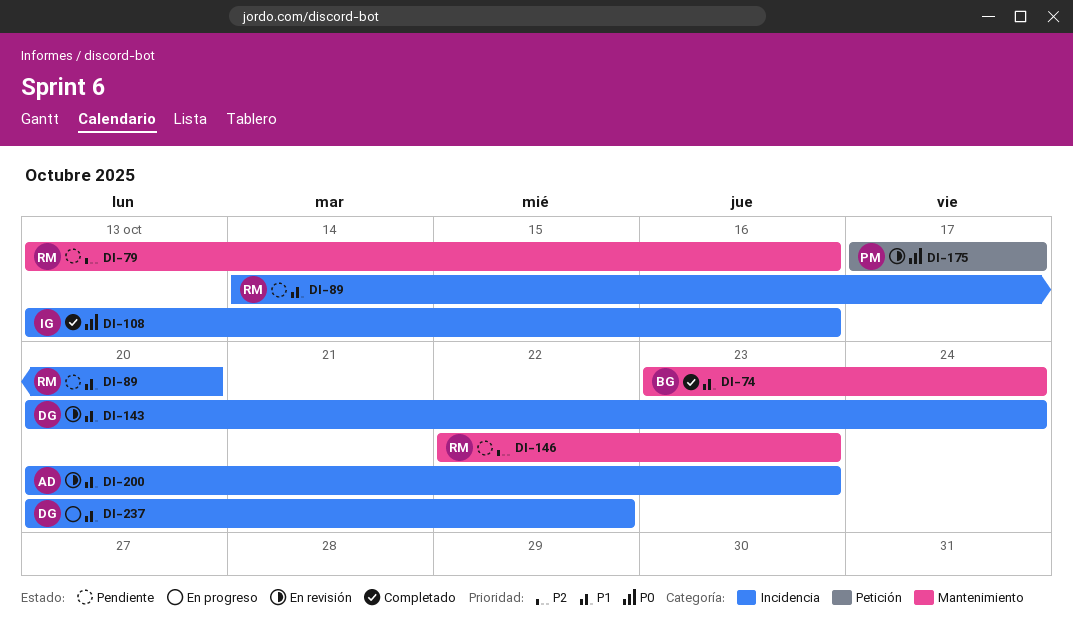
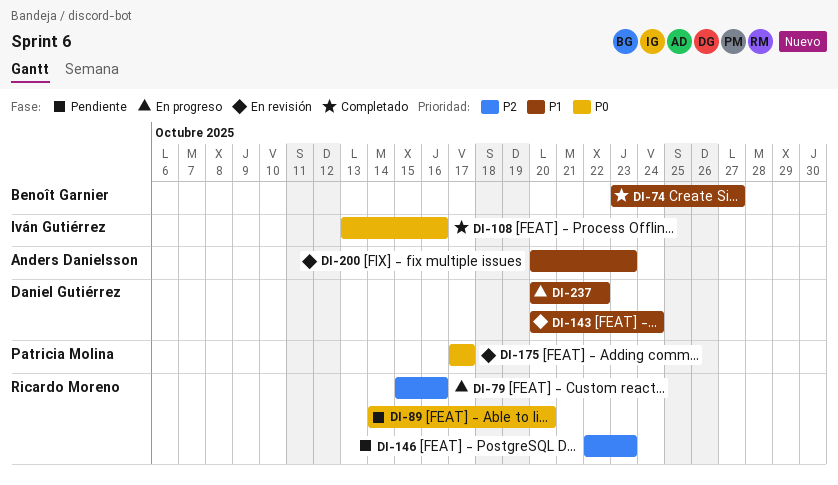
DI-74, due: Oct 24 -> Oct 27
DI-79, status: Pendiente -> En progreso
DI-79, start: Oct 13 -> Oct 15
DI-89, priority: P1 -> P0

